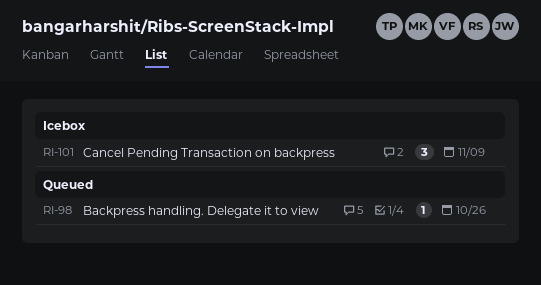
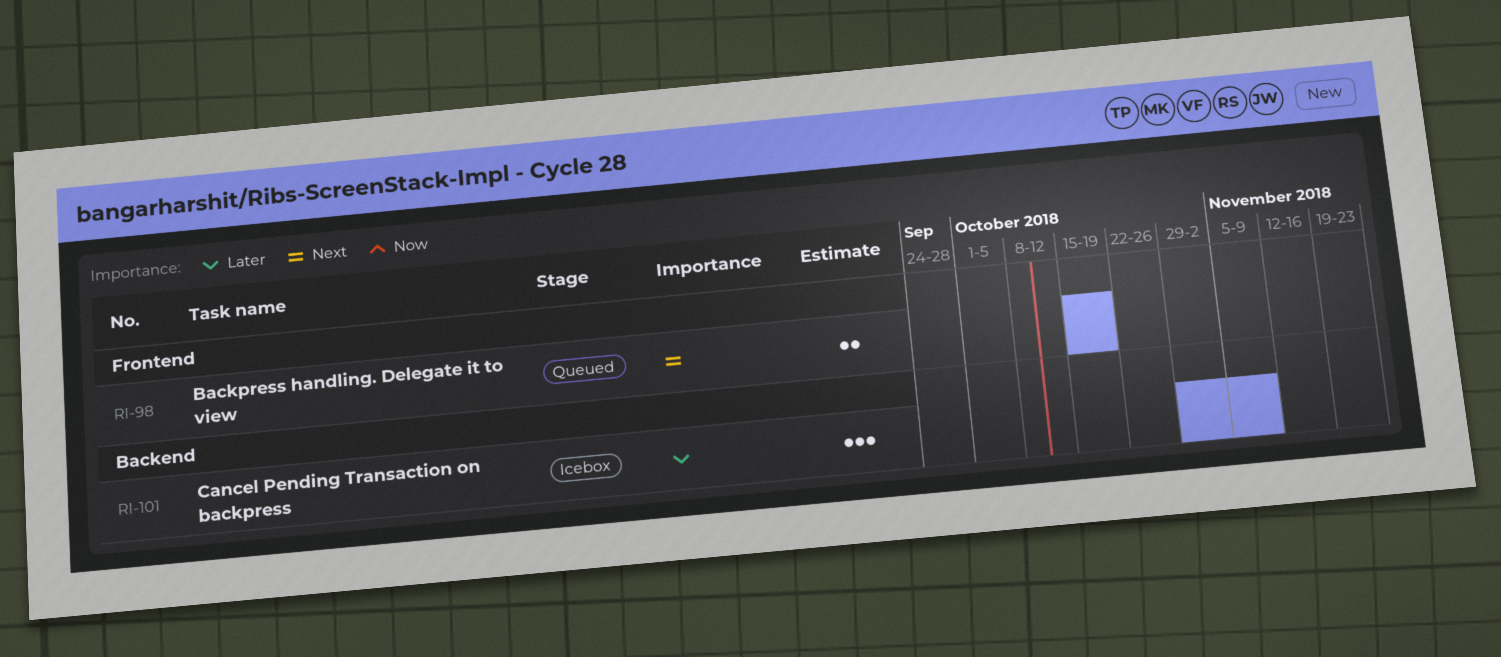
RI-98, estimate: 1 -> 2
RI-98, due: Oct 26 -> Oct 19

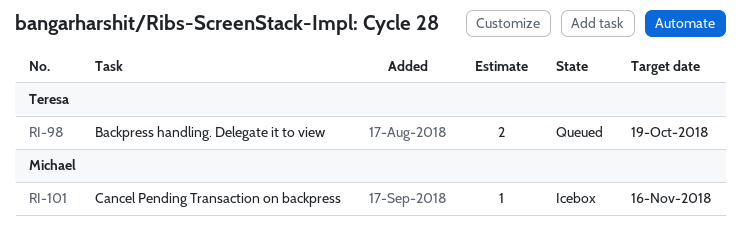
RI-101, estimate: 3 -> 1
RI-101, due: Nov 9 -> Nov 16

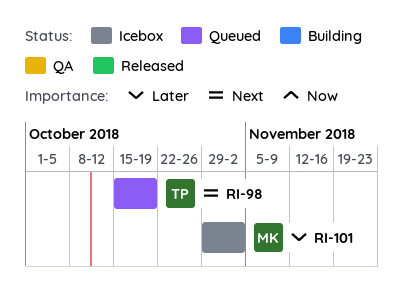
RI-101, due: Nov 16 -> Nov 2

